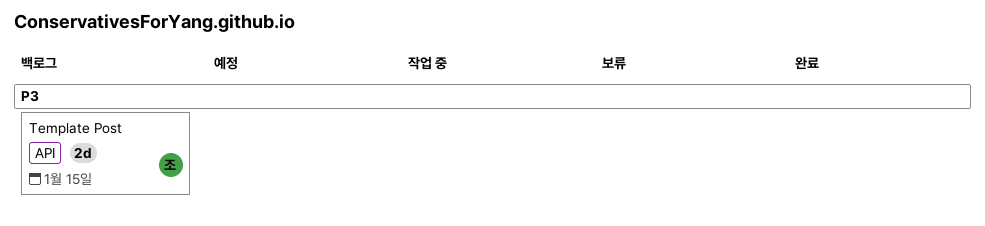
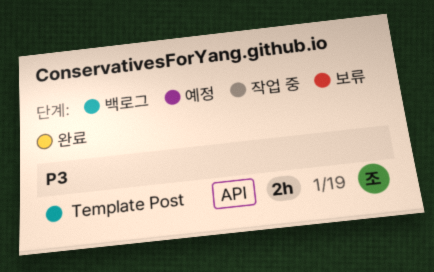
Template Post, estimate: 2d -> 2h
Template Post, due: Jan 15 -> Jan 19

